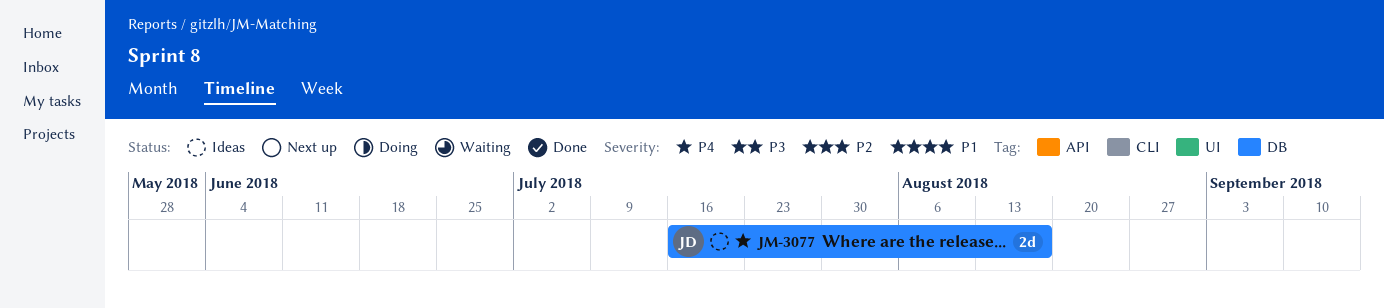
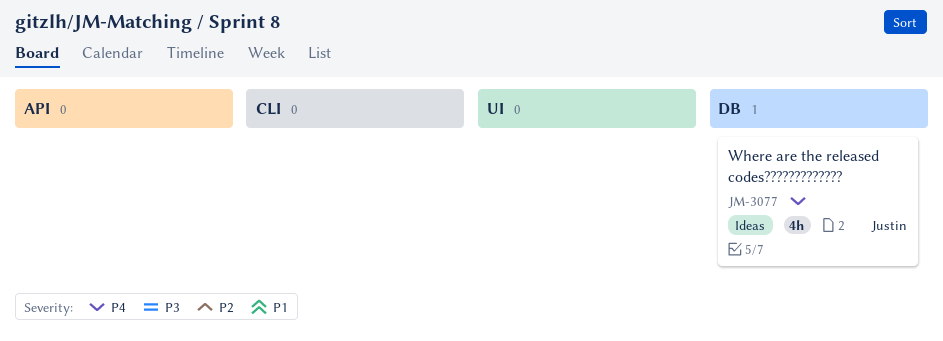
JM-3077, estimate: 2d -> 4h

